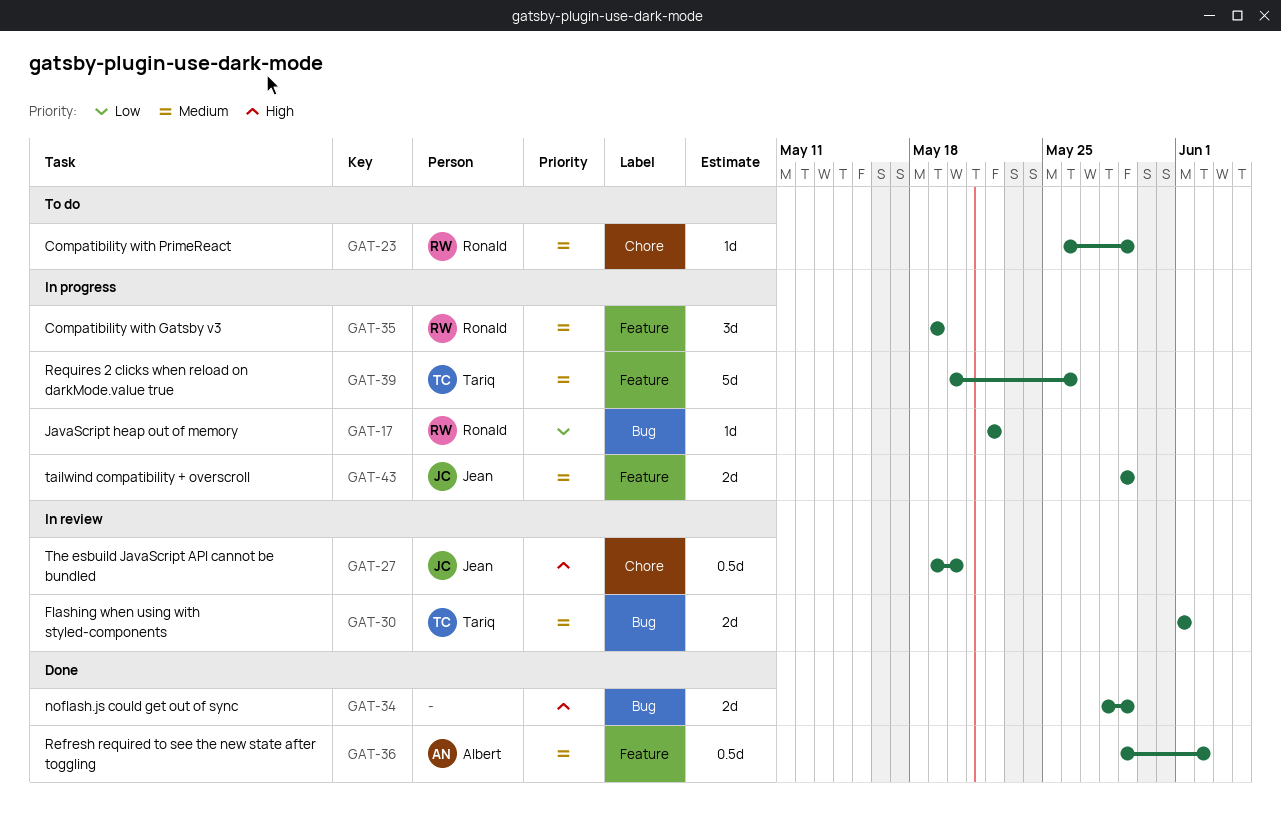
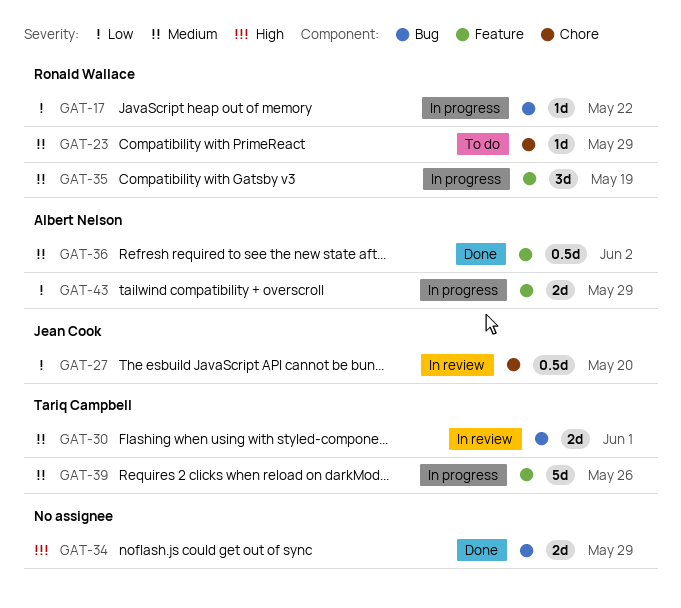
GAT-27, priority: High -> Low
GAT-43, owner: Jean Cook -> Albert Nelson
GAT-43, priority: Medium -> Low

